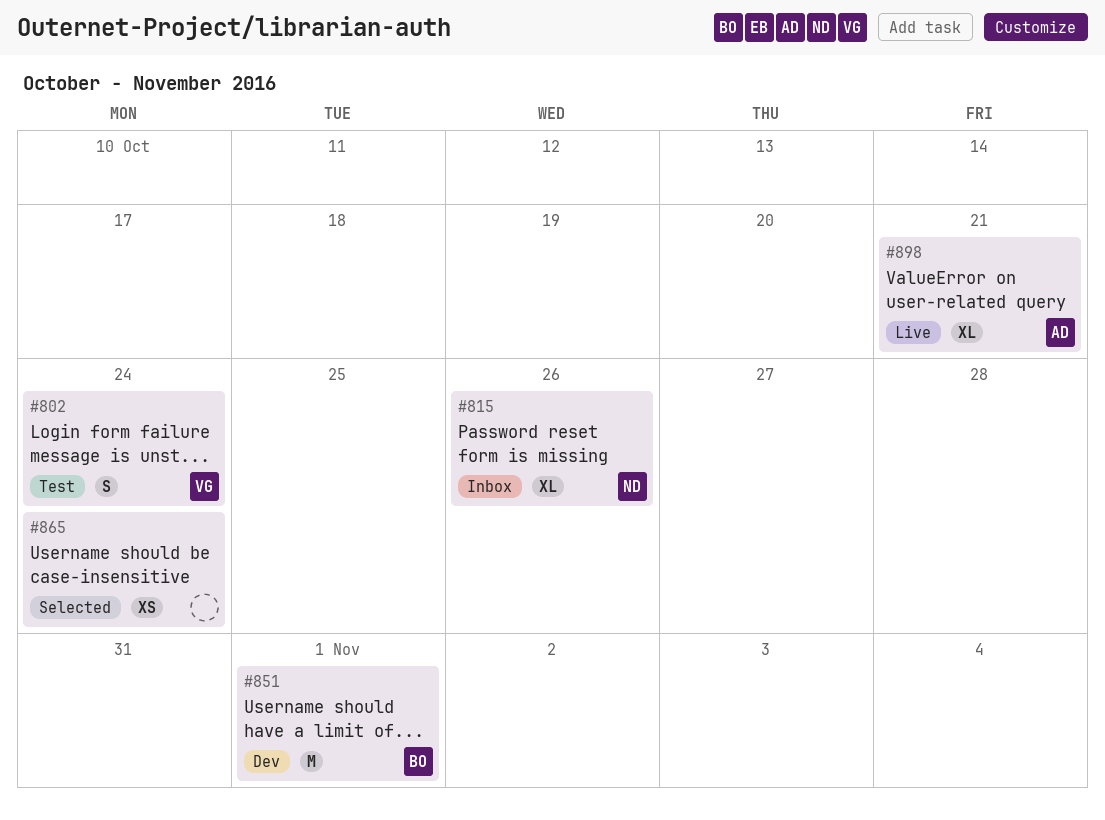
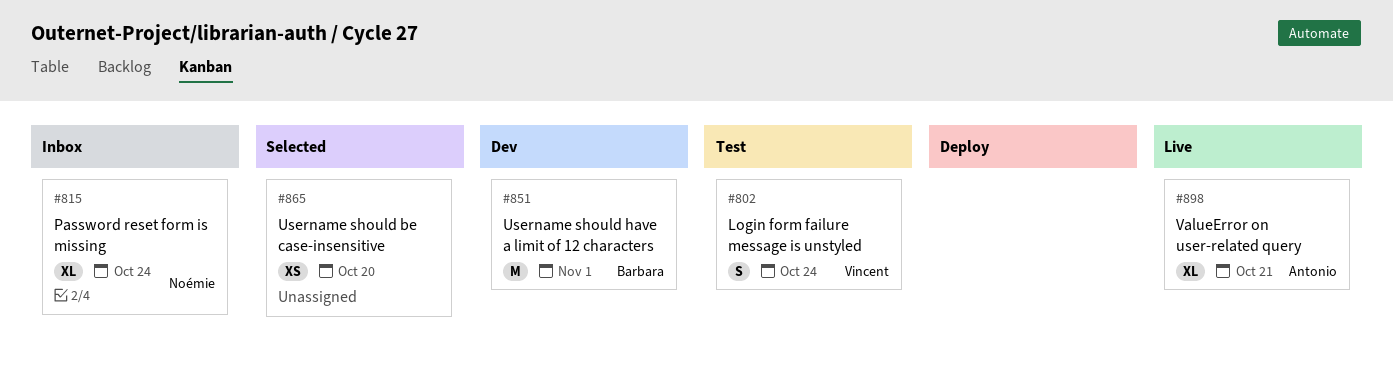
#815, due: Oct 26 -> Oct 24
#865, due: Oct 24 -> Oct 20

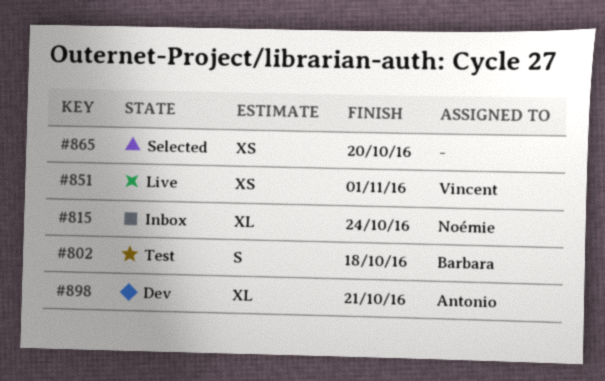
#802, owner: Vincent -> Barbara
#802, due: Oct 24 -> Oct 18
#851, status: Dev -> Live
#851, owner: Barbara -> Vincent
#851, estimate: M -> XS
#898, status: Live -> Dev

